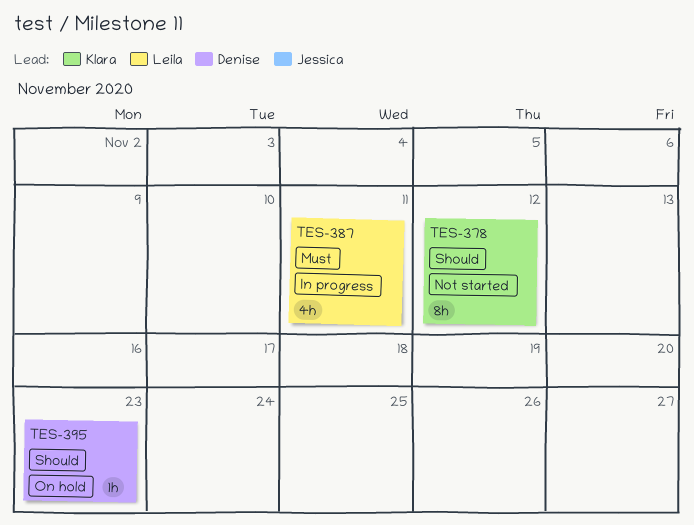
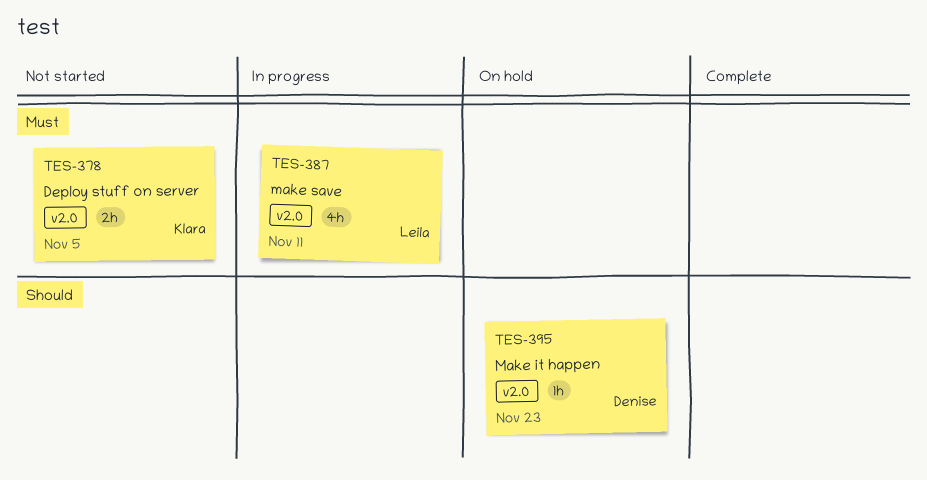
TES-378, priority: Should -> Must
TES-378, estimate: 8h -> 2h
TES-378, due: Nov 12 -> Nov 5

